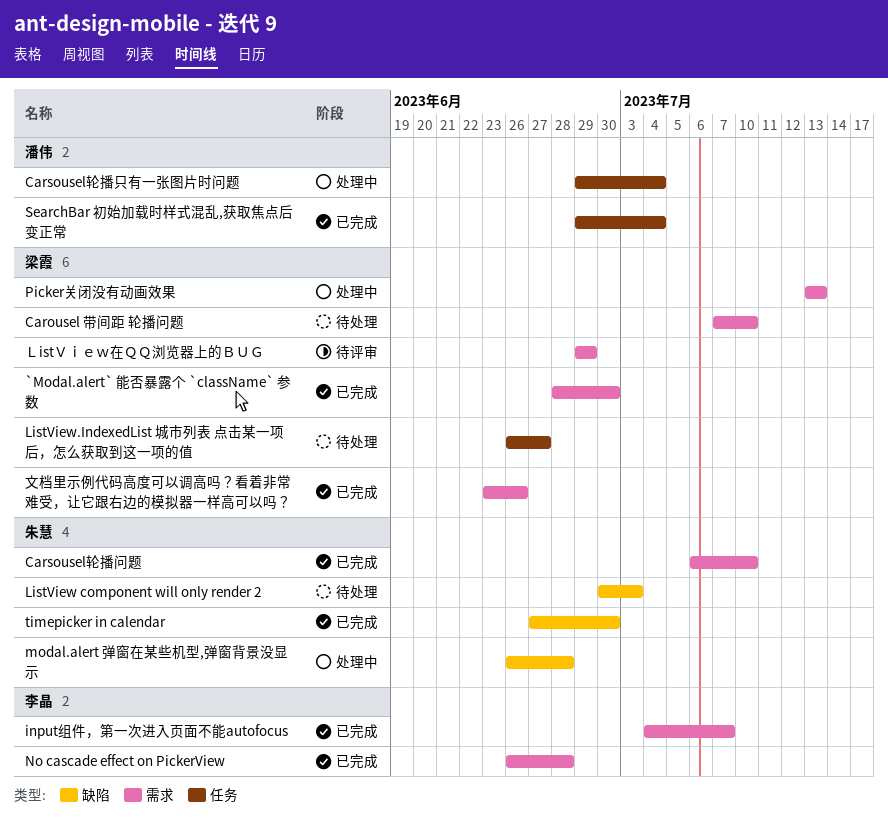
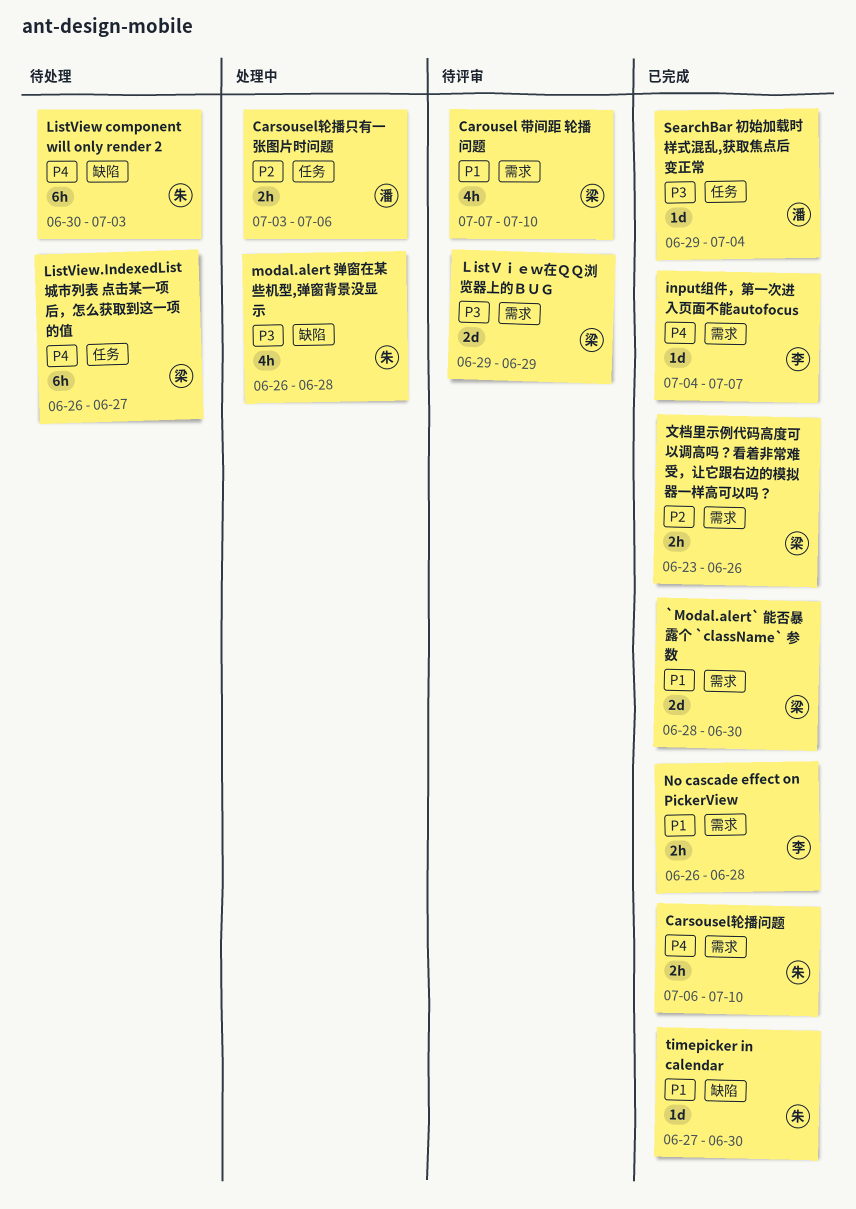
Carousel 带间距 轮播问题, status: 待处理 -> 待评审
Carsousel轮播只有一张图片时问题, start: Jun 29 -> Jul 3
Carsousel轮播只有一张图片时问题, due: Jul 4 -> Jul 6
Picker关闭没有动画效果: present -> none

